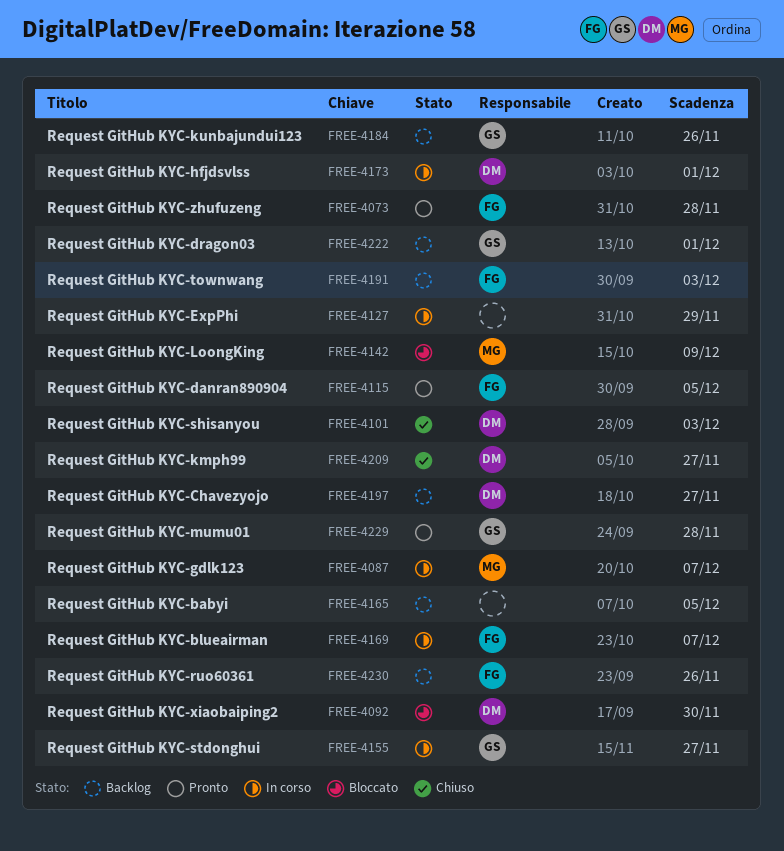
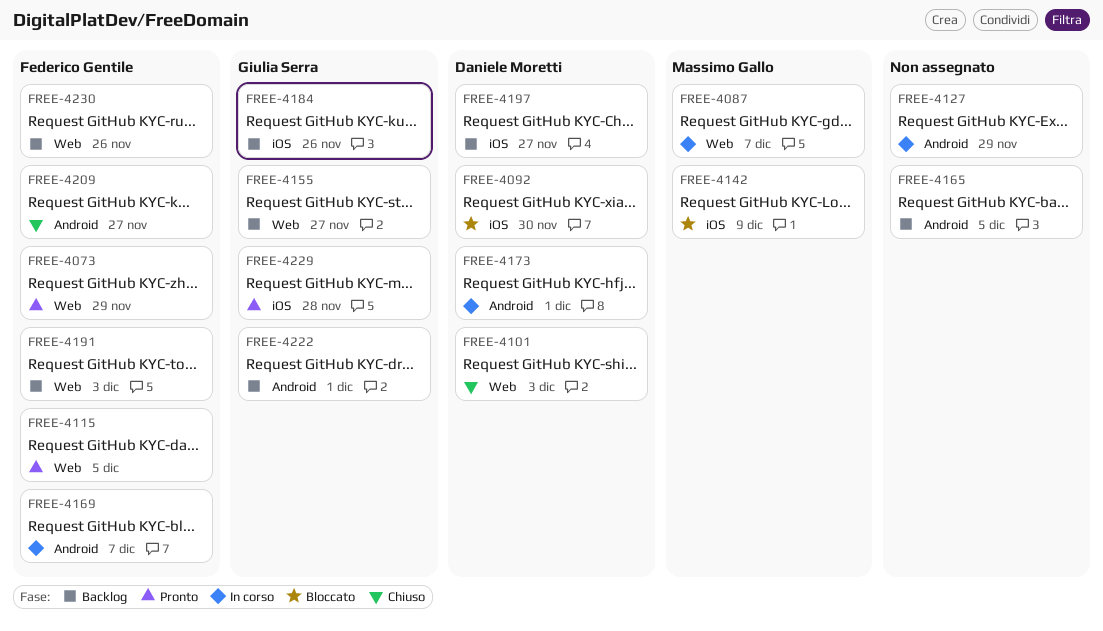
FREE-4073, due: Nov 28 -> Nov 29
FREE-4155, status: In corso -> Backlog
FREE-4209, owner: Daniele Moretti -> Federico Gentile

